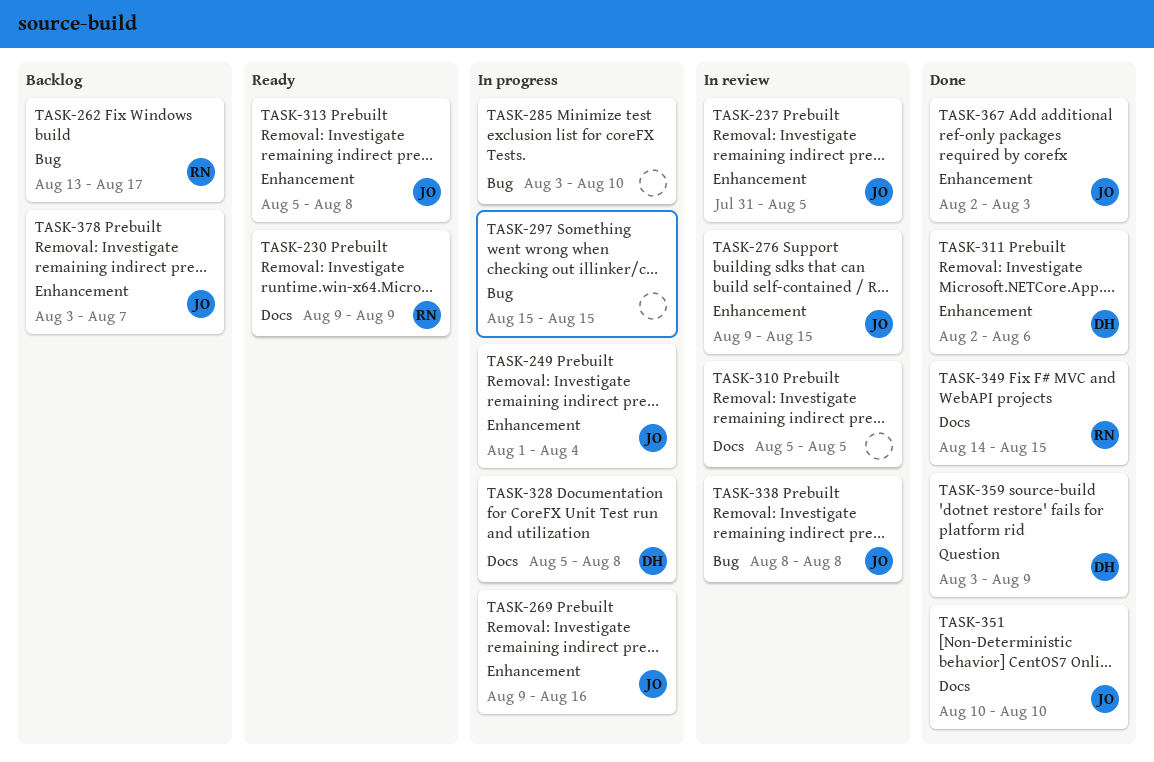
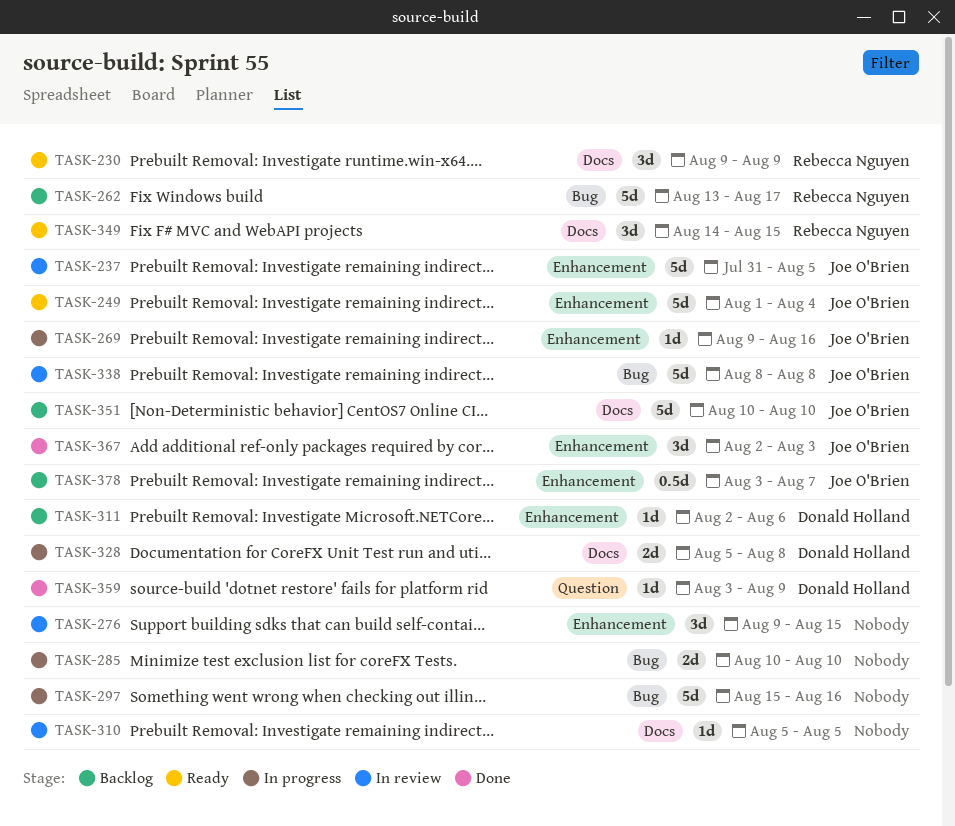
TASK-249, status: In progress -> Ready
TASK-276, owner: Joe O'Brien -> none
TASK-285, start: Aug 3 -> Aug 10
TASK-297, due: Aug 15 -> Aug 16
TASK-311, status: Done -> Backlog
TASK-313: present -> none
TASK-349, status: Done -> Ready
TASK-351, status: Done -> Backlog

